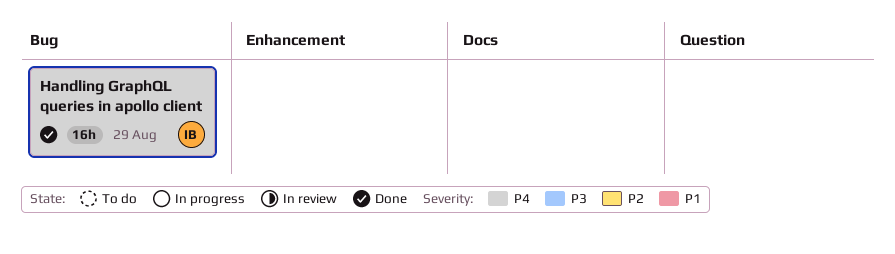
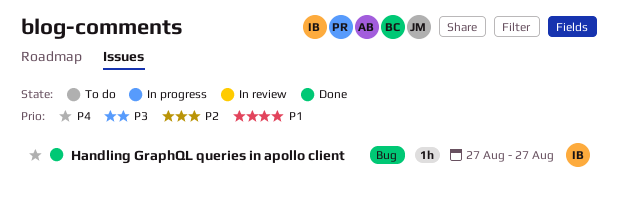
Handling GraphQL queries in apollo client, estimate: 16h -> 1h
Handling GraphQL queries in apollo client, due: Aug 29 -> Aug 27

